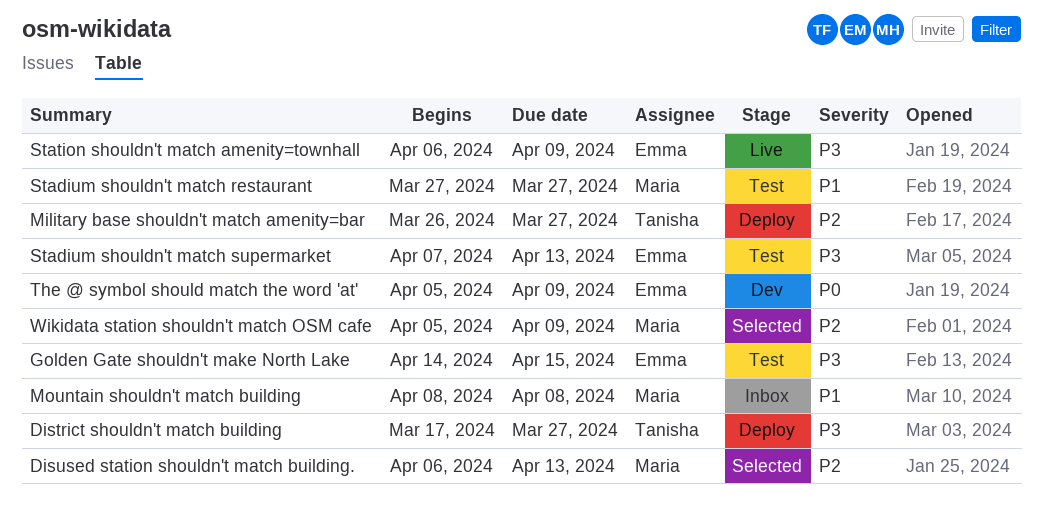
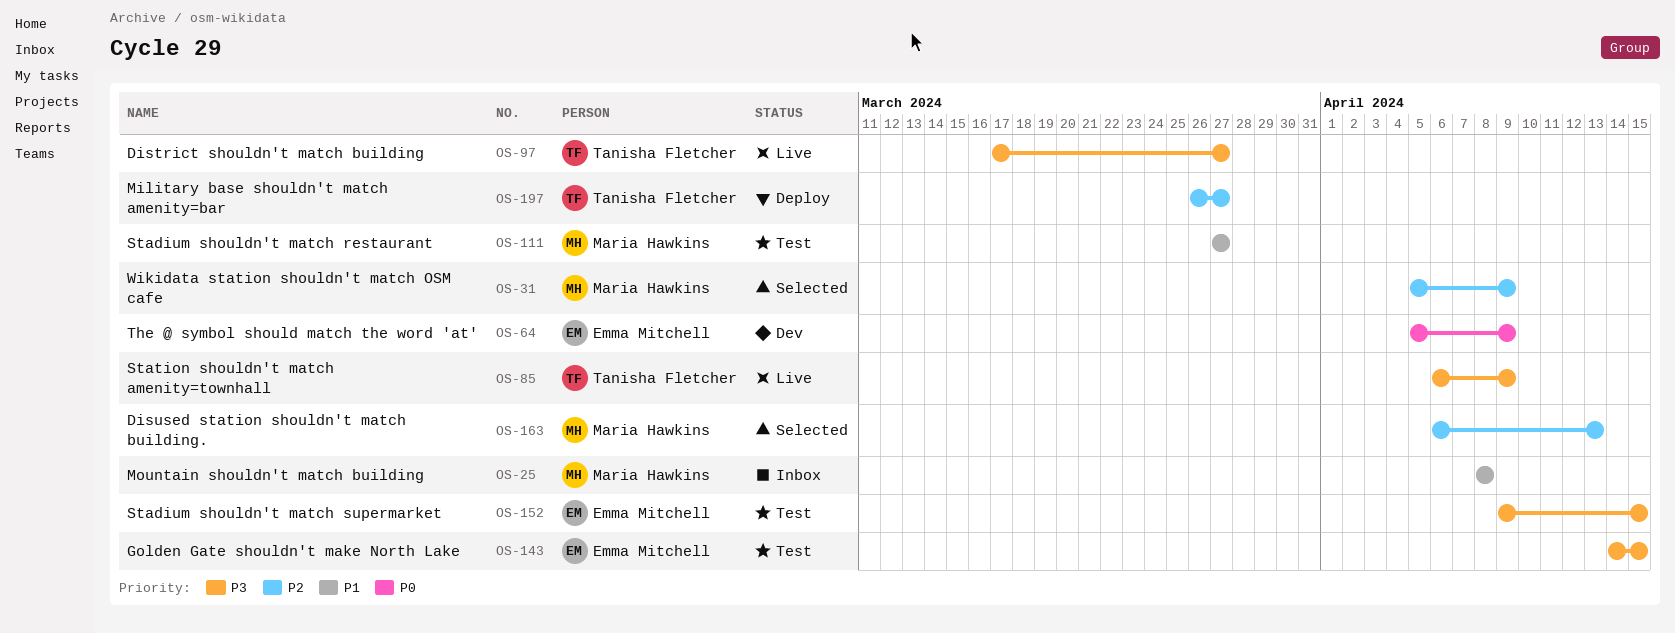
District shouldn't match building, status: Deploy -> Live
Stadium shouldn't match supermarket, start: Apr 7 -> Apr 9
Stadium shouldn't match supermarket, due: Apr 13 -> Apr 15
Station shouldn't match amenity=townhall, owner: Emma Mitchell -> Tanisha Fletcher

